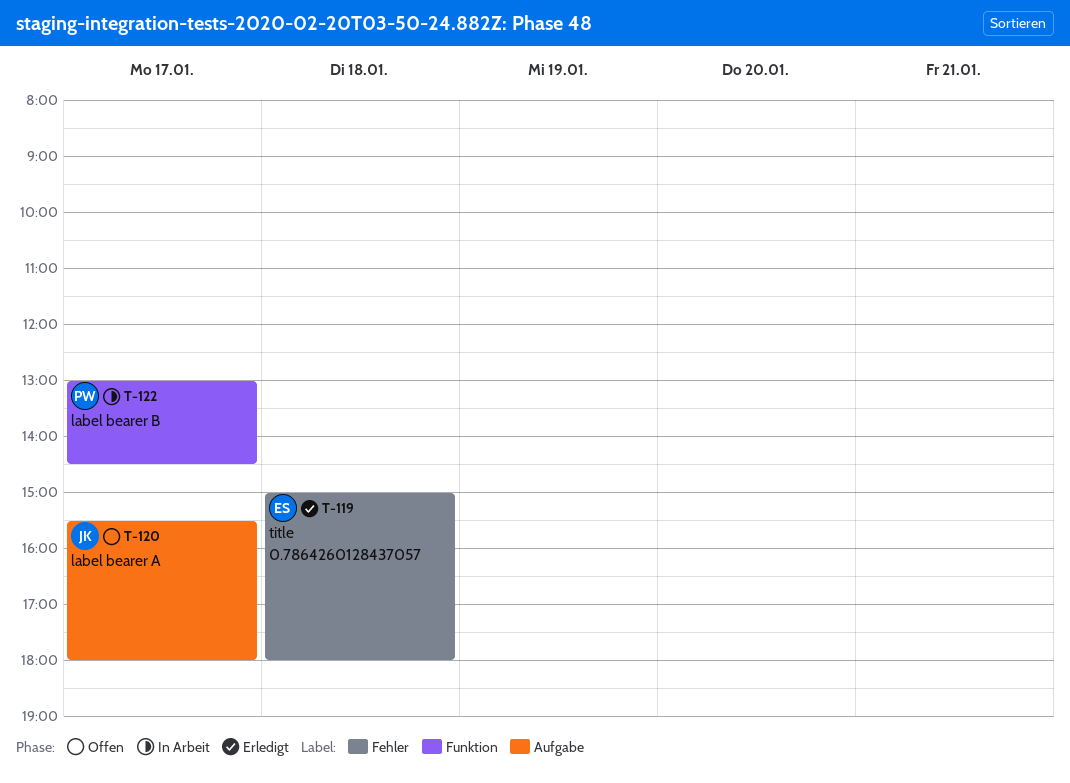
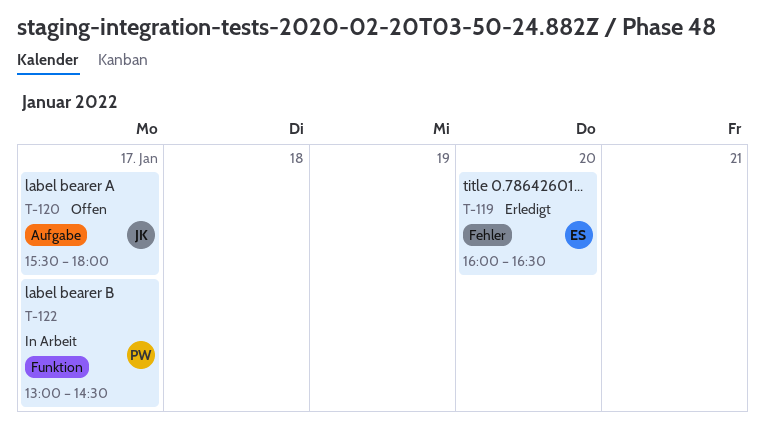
T-119, day: Jan 18 -> Jan 20
T-119, begins: 15:00 -> 16:00
T-119, ends: 18:00 -> 16:30

